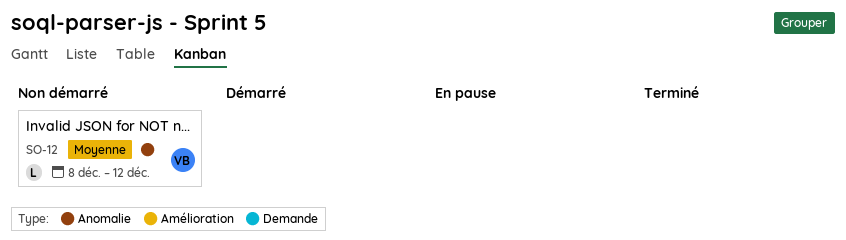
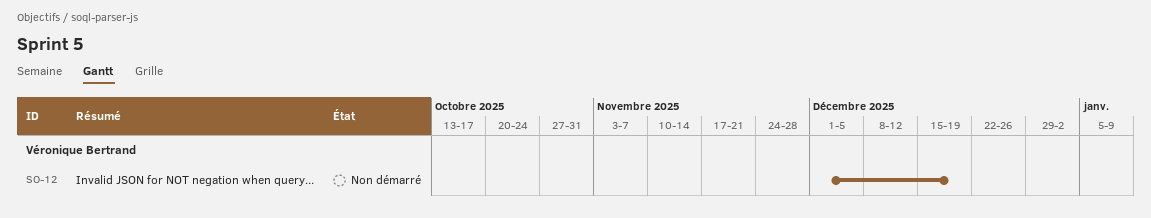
SO-12, start: Dec 8 -> Dec 1
SO-12, due: Dec 12 -> Dec 19

